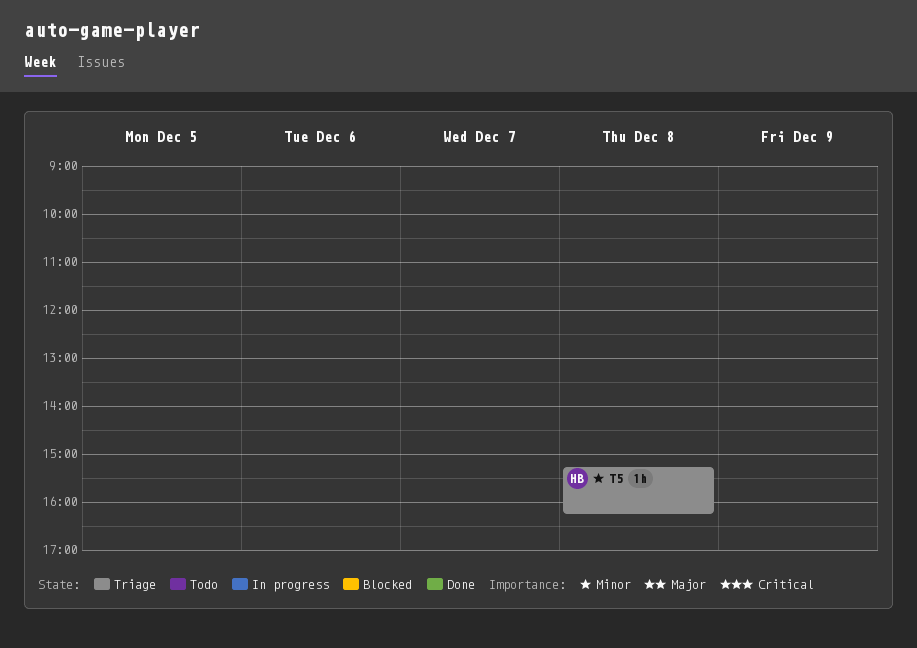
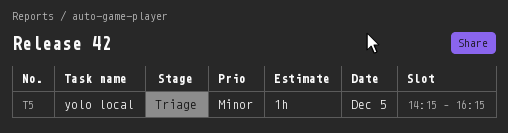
T5, day: Dec 8 -> Dec 5
T5, begins: 15:15 -> 14:15

